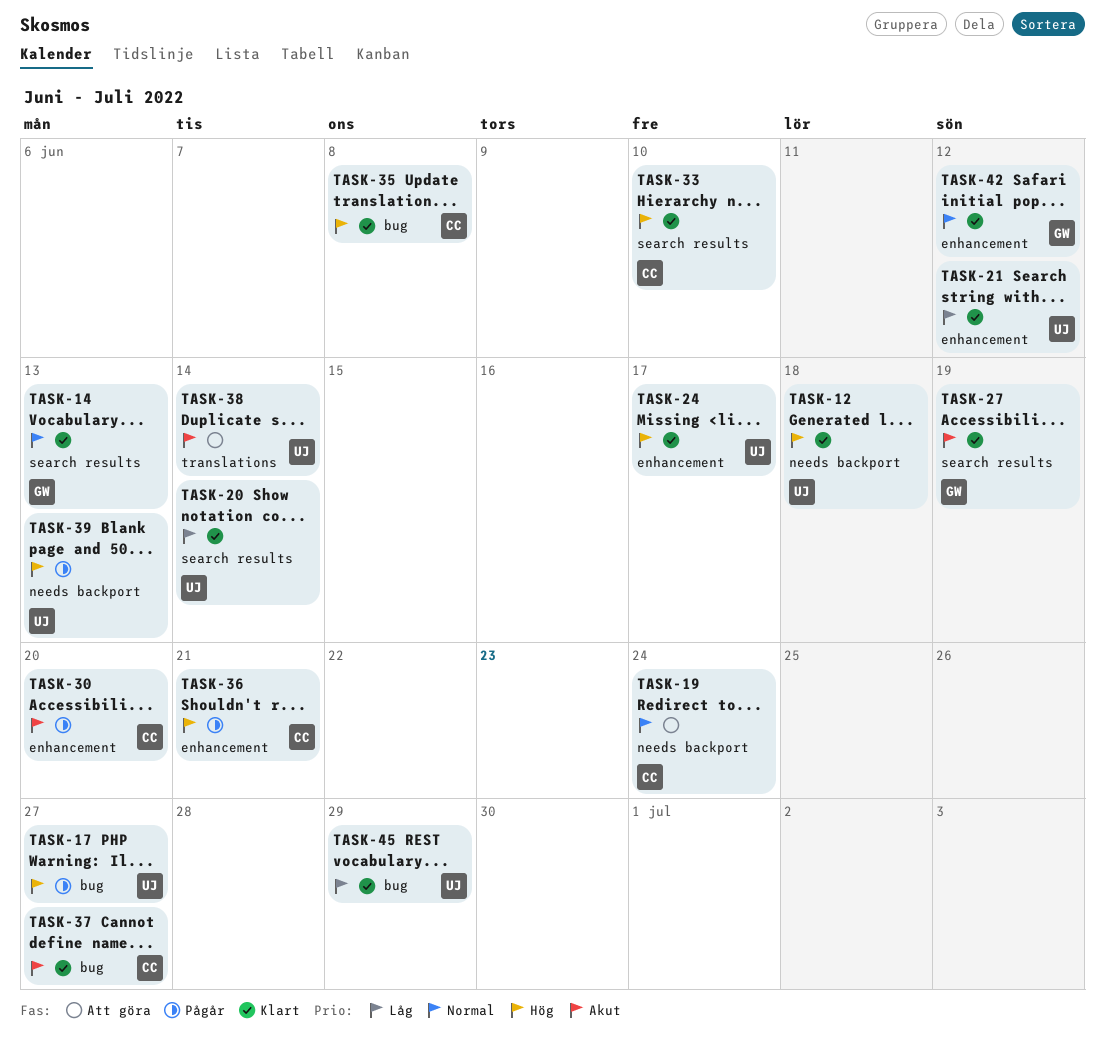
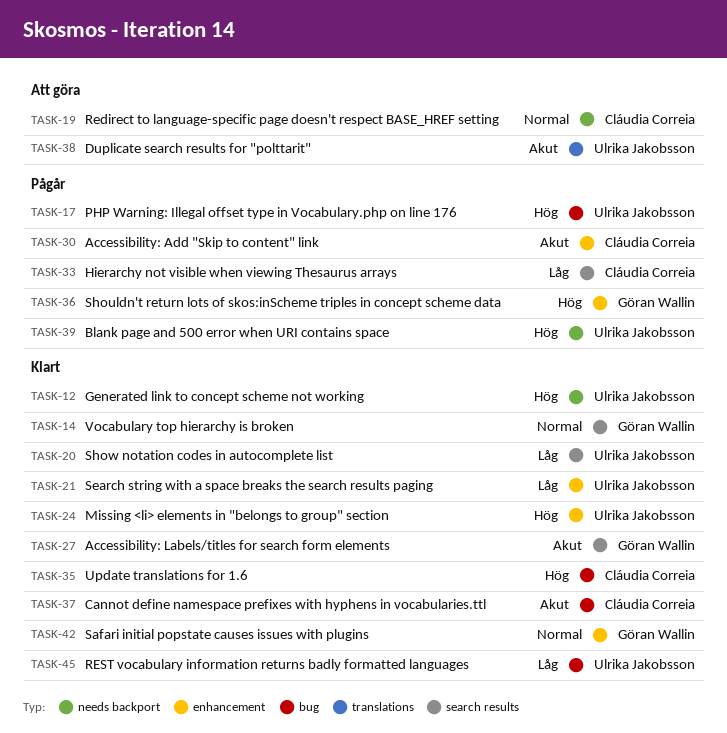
TASK-33, status: Klart -> Pågår
TASK-33, priority: Hög -> Låg
TASK-36, owner: Cláudia Correia -> Göran Wallin

